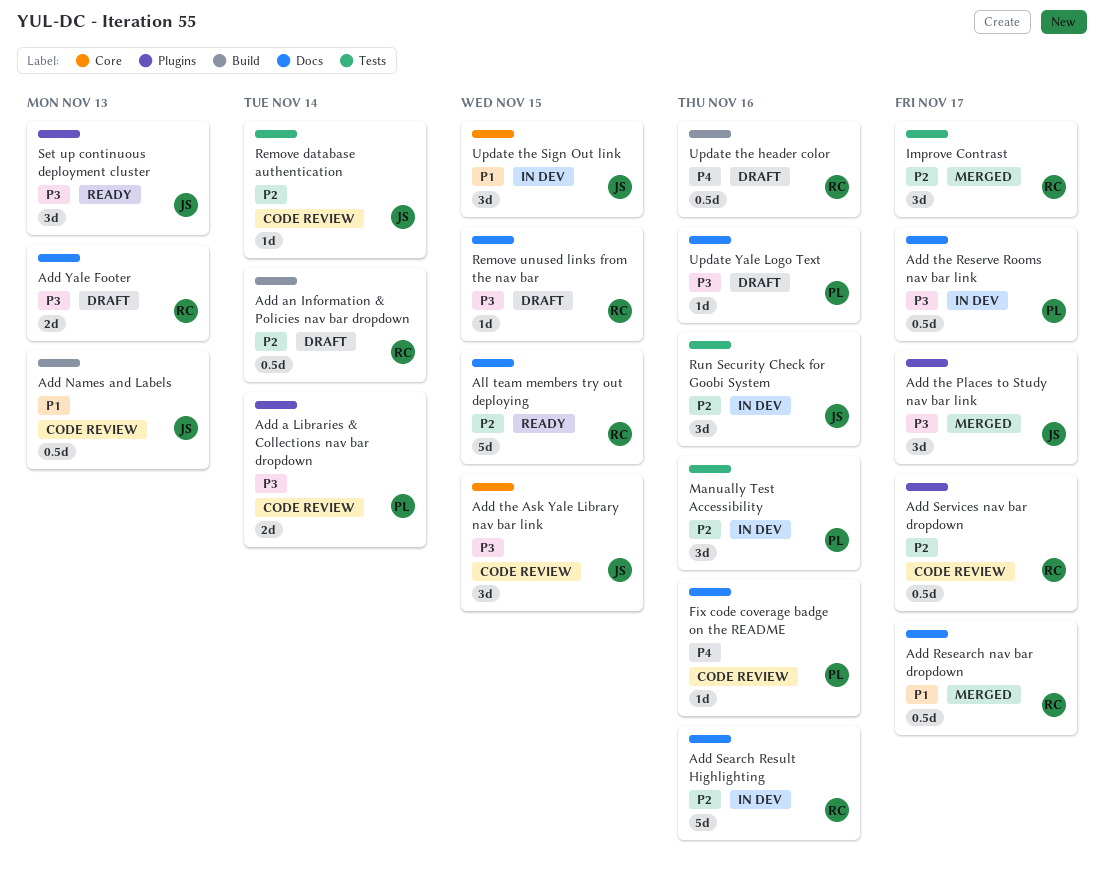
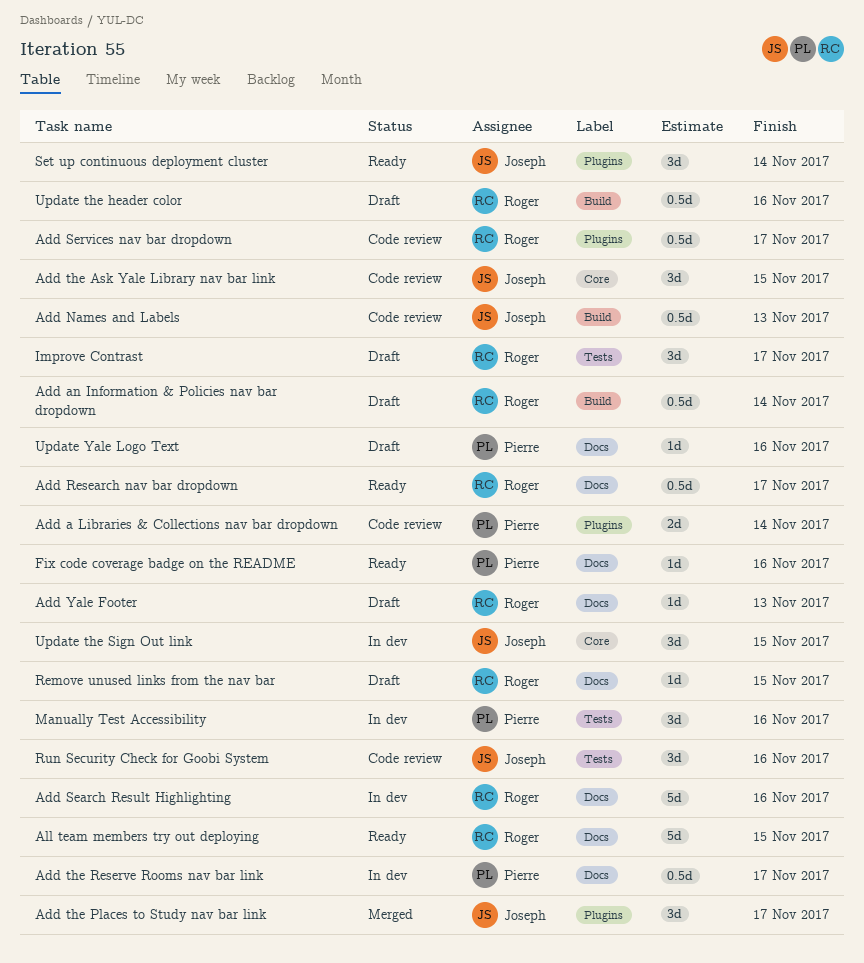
Add Research nav bar dropdown, status: Merged -> Ready
Add Yale Footer, estimate: 2d -> 1d
Fix code coverage badge on the README, status: Code review -> Ready
Improve Contrast, status: Merged -> Draft
Remove database authentication: present -> none
Run Security Check for Goobi System, status: In dev -> Code review
Set up continuous deployment cluster, due: Nov 13 -> Nov 14

